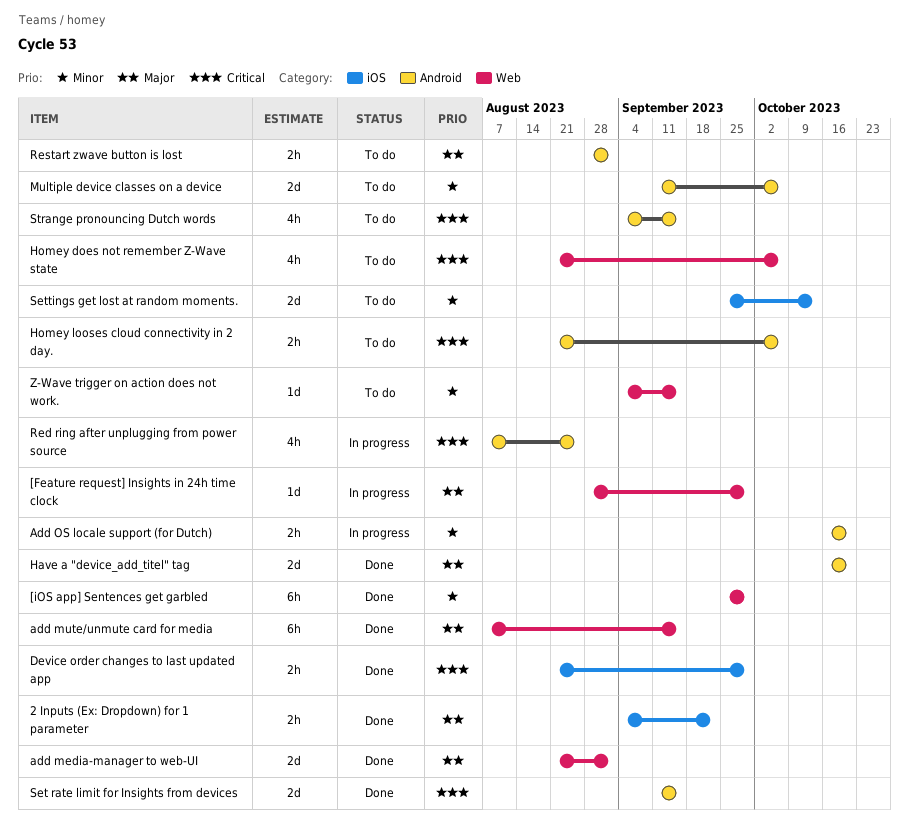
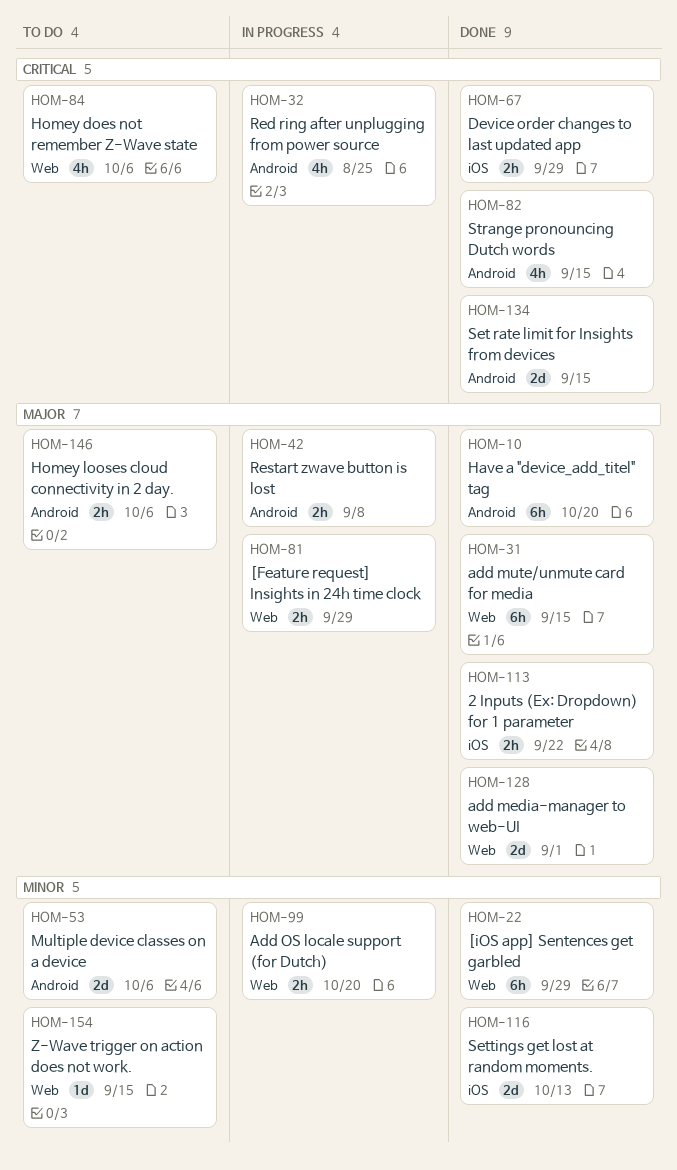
[Feature request] Insights in 24h time clock, estimate: 1d -> 2h
Add OS locale support (for Dutch), label: Android -> Web
Have a "device_add_titel" tag, estimate: 2d -> 6h
Homey looses cloud connectivity in 2 day., priority: Critical -> Major
Restart zwave button is lost, status: To do -> In progress
Restart zwave button is lost, due: Sep 1 -> Sep 8
Settings get lost at random moments., status: To do -> Done
Strange pronouncing Dutch words, status: To do -> Done

